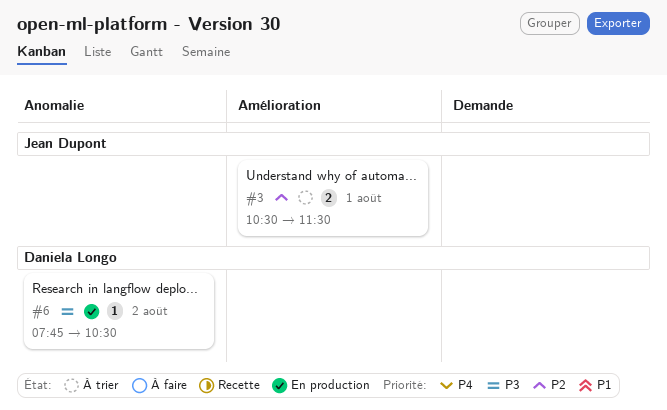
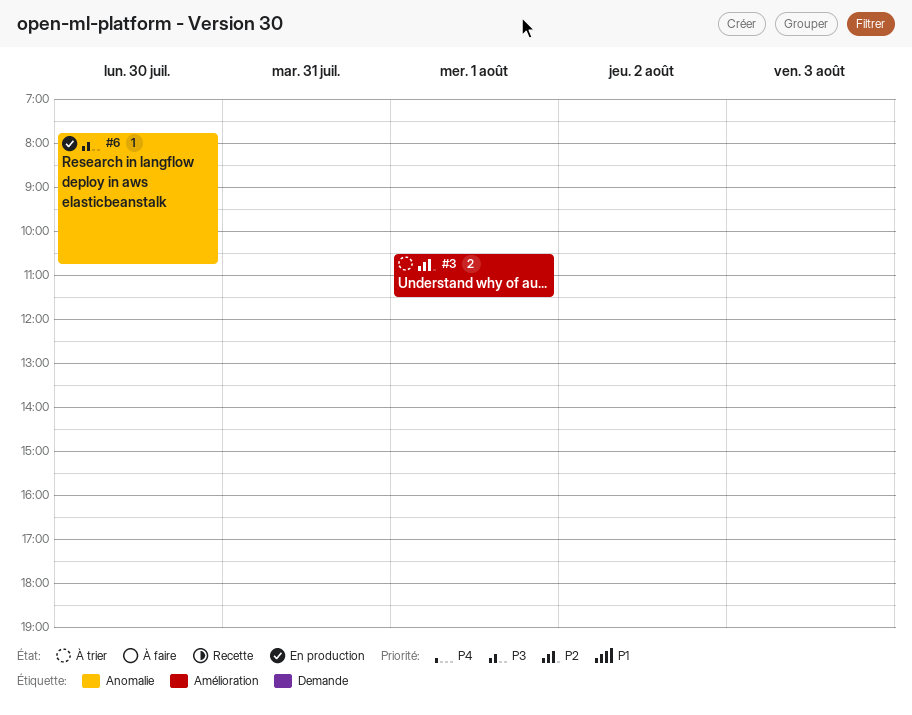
#6, day: Aug 2 -> Jul 30
#6, ends: 10:30 -> 10:45

